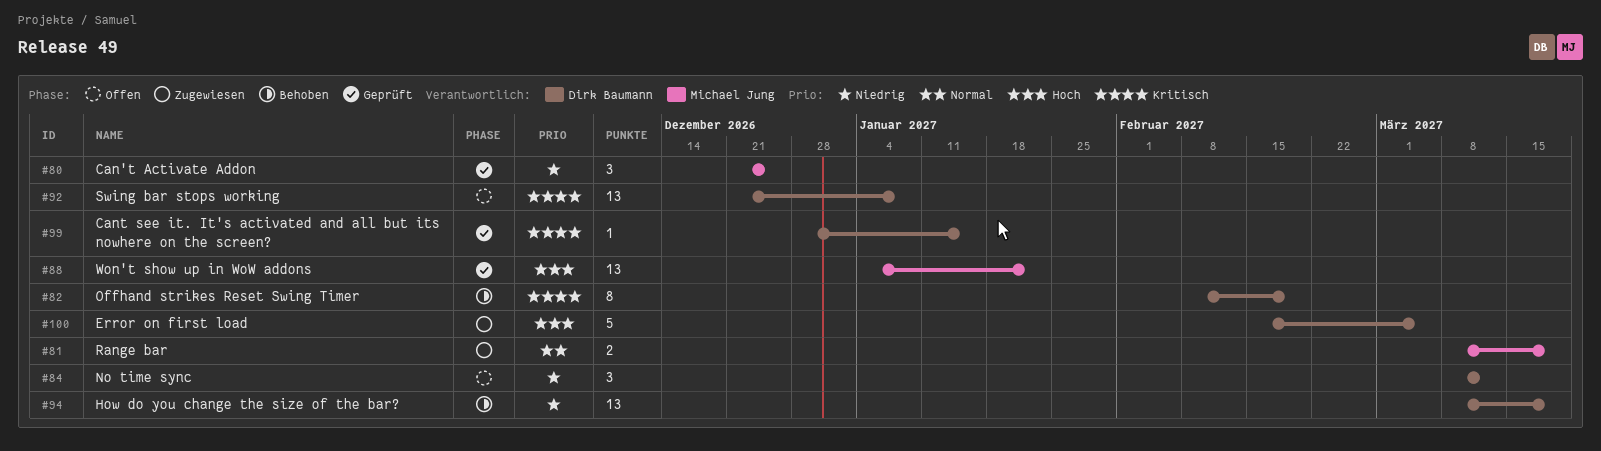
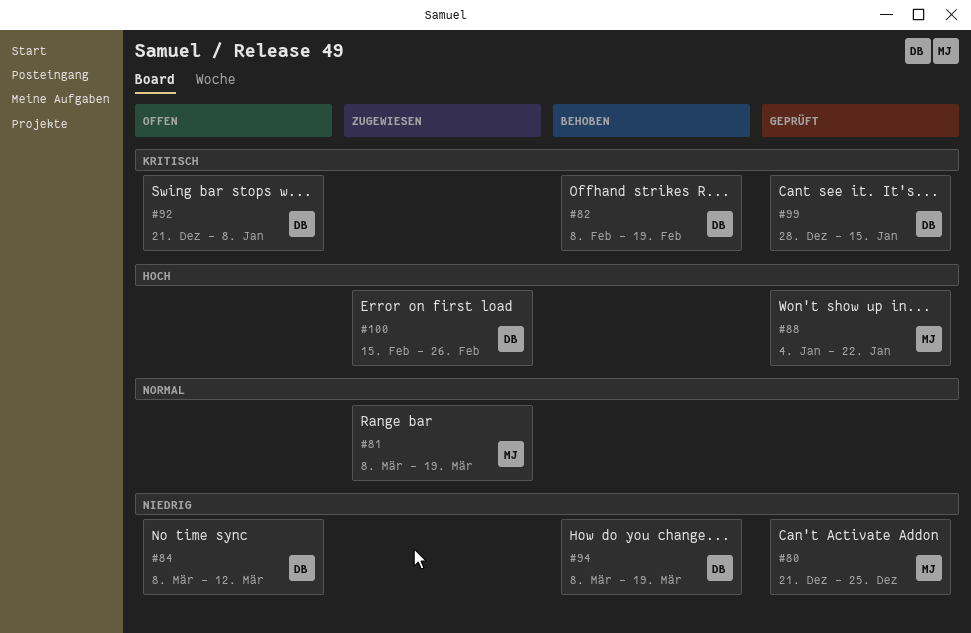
#100, due: Mar 5 -> Feb 26

